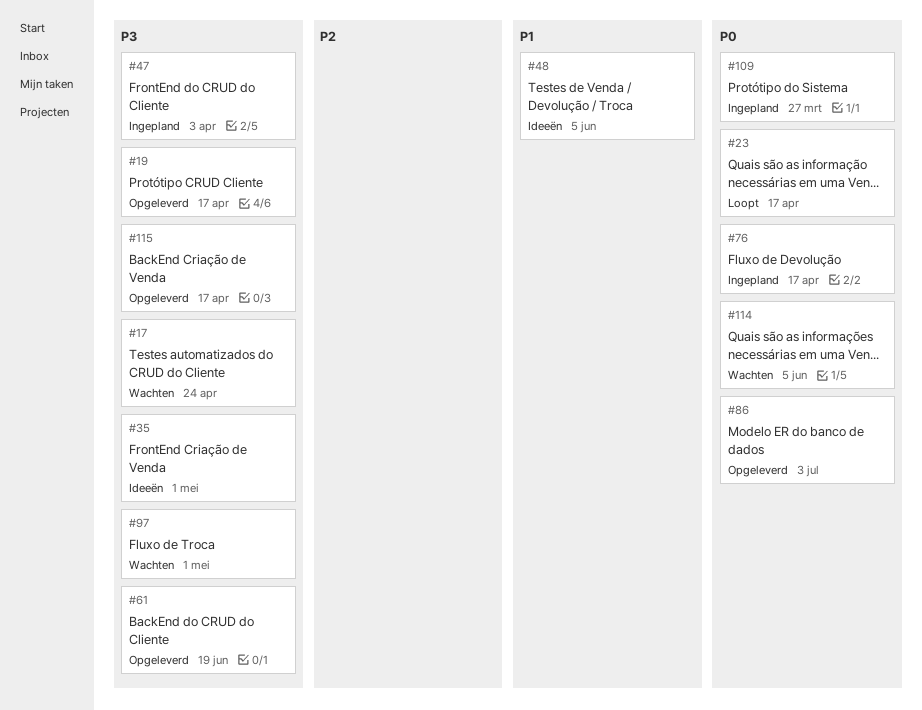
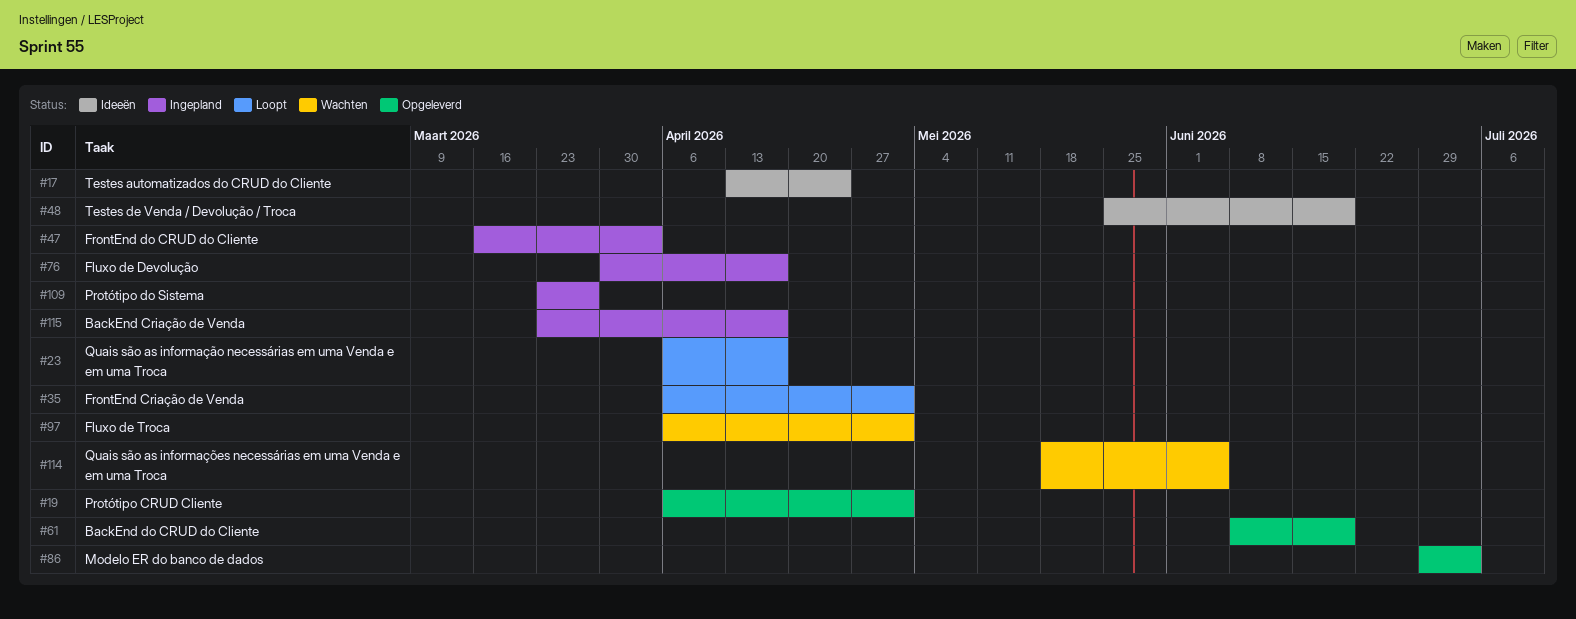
#17, status: Wachten -> Ideeën
#19, due: Apr 17 -> May 1
#35, status: Ideeën -> Loopt
#48, due: Jun 5 -> Jun 19
#115, status: Opgeleverd -> Ingepland

